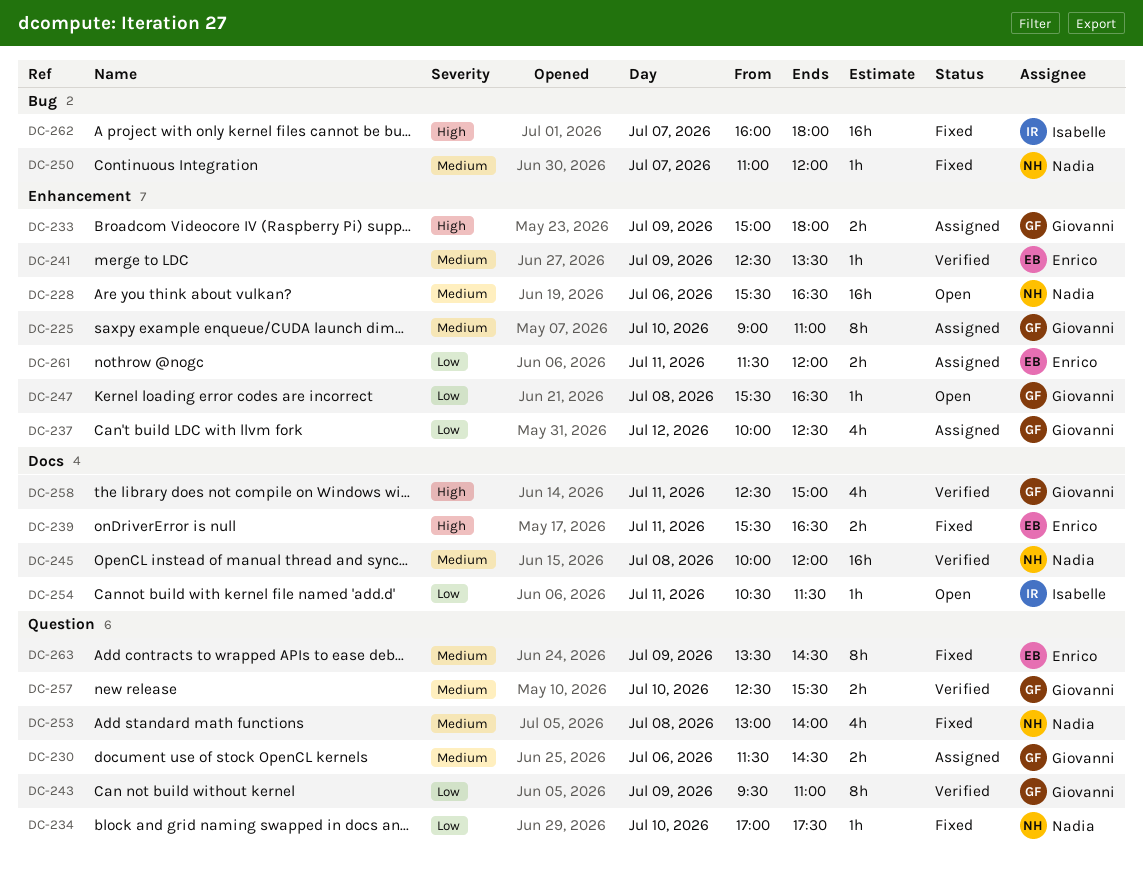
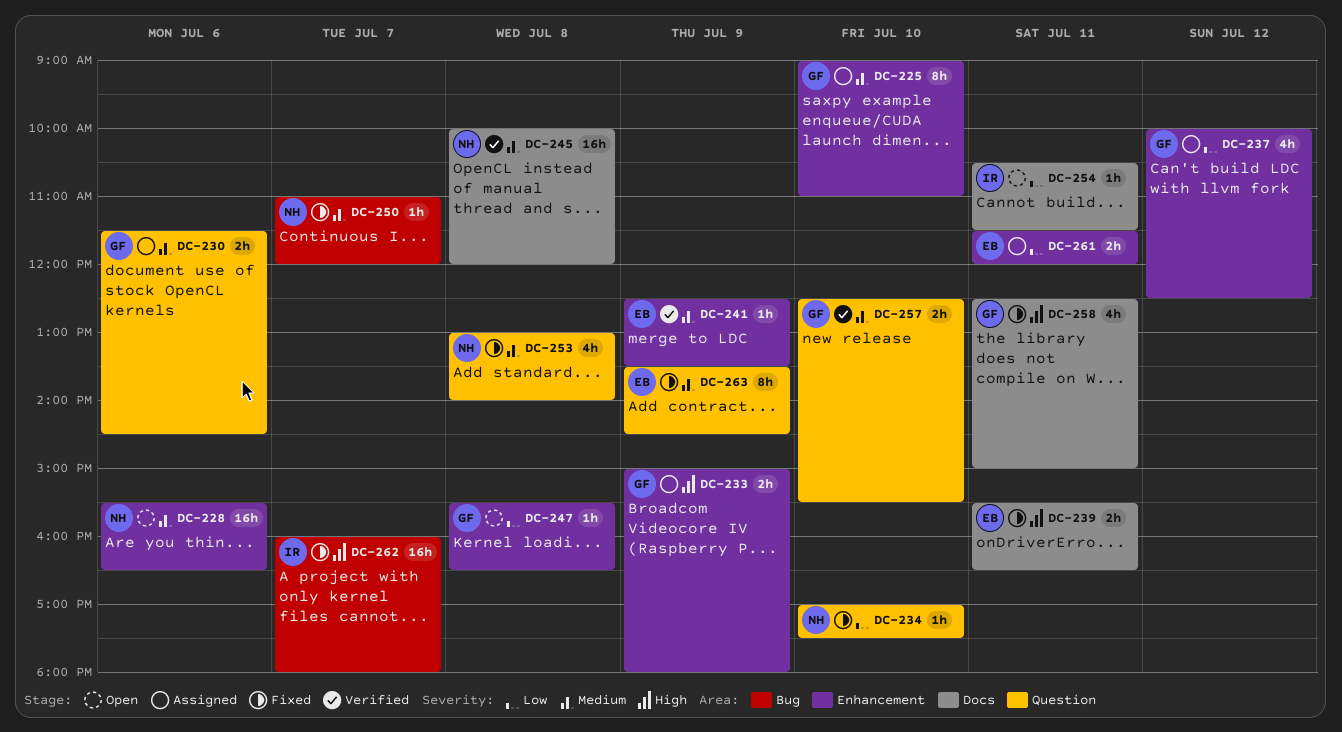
DC-243: present -> none
DC-258, status: Verified -> Fixed

